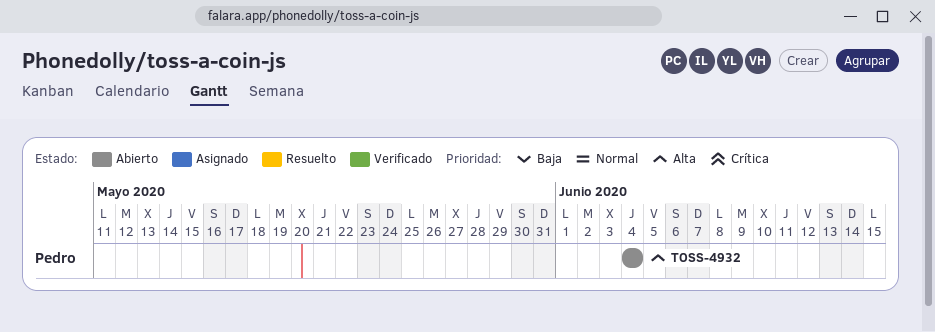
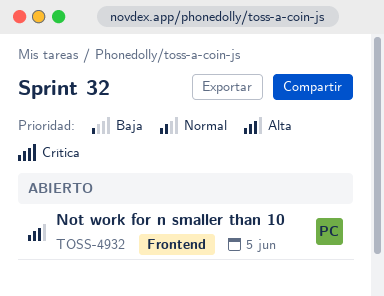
TOSS-4932, due: Jun 4 -> Jun 5

